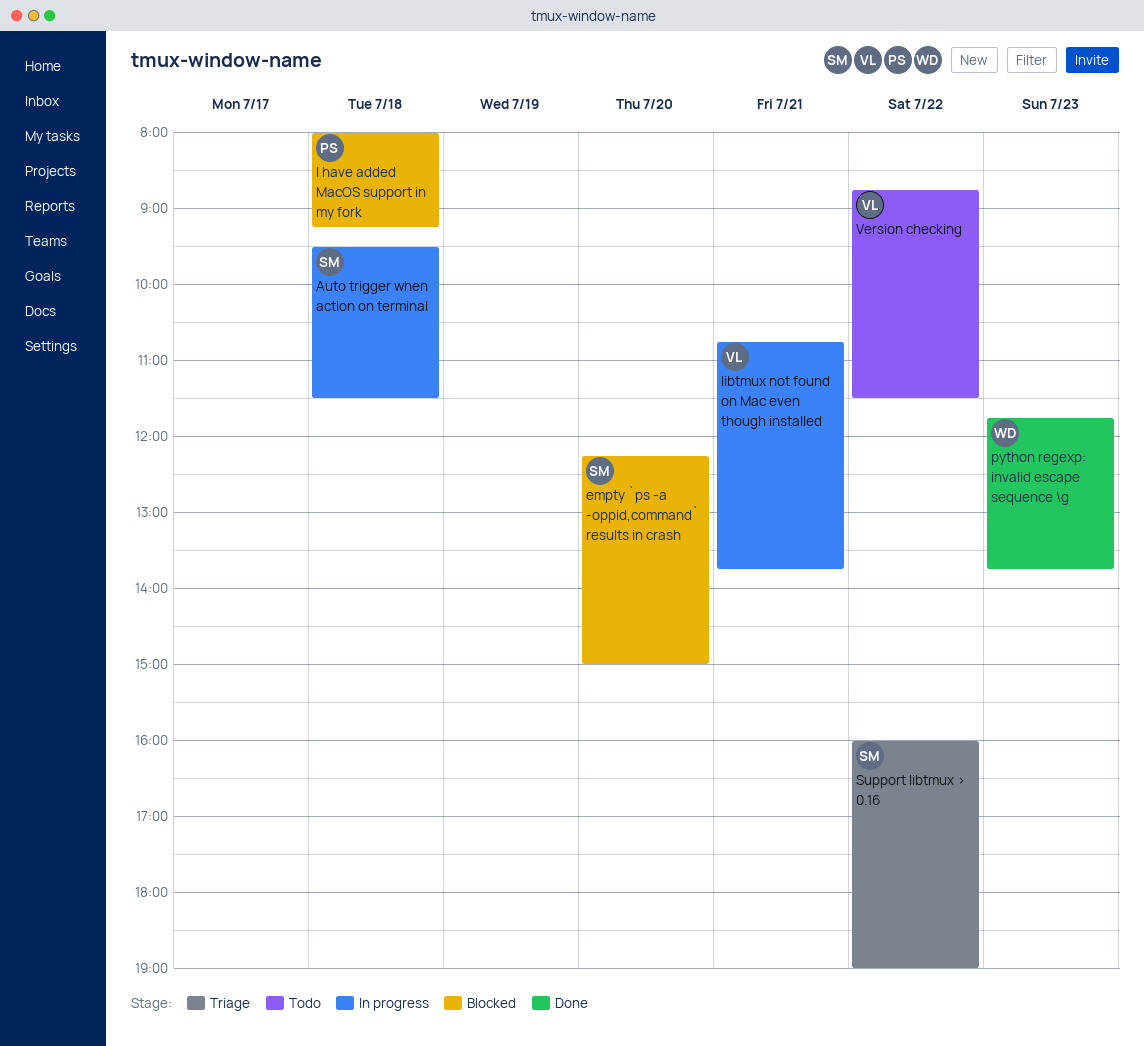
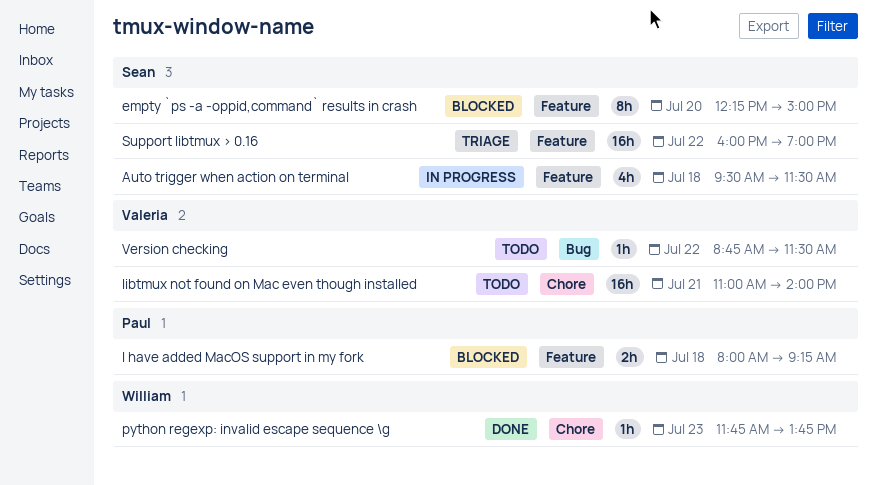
libtmux not found on Mac even though installed, status: In progress -> Todo
libtmux not found on Mac even though installed, begins: 10:45 -> 11:00
libtmux not found on Mac even though installed, ends: 13:45 -> 14:00

